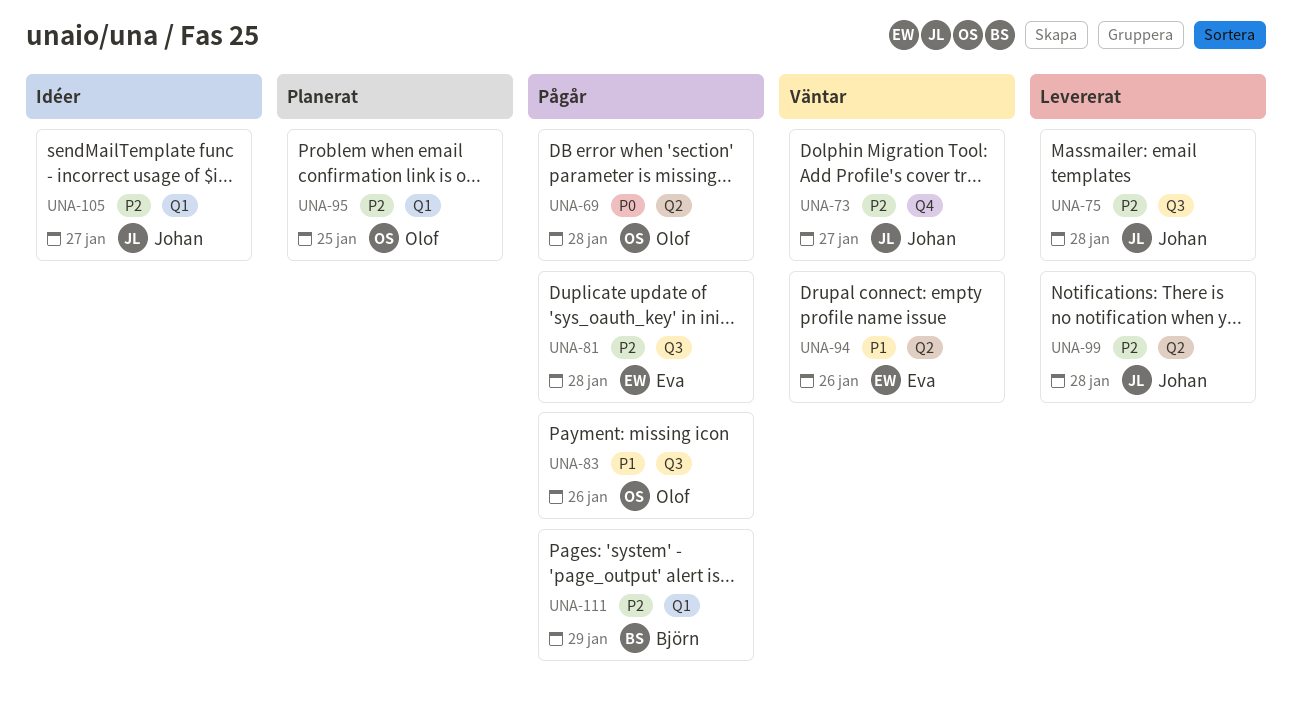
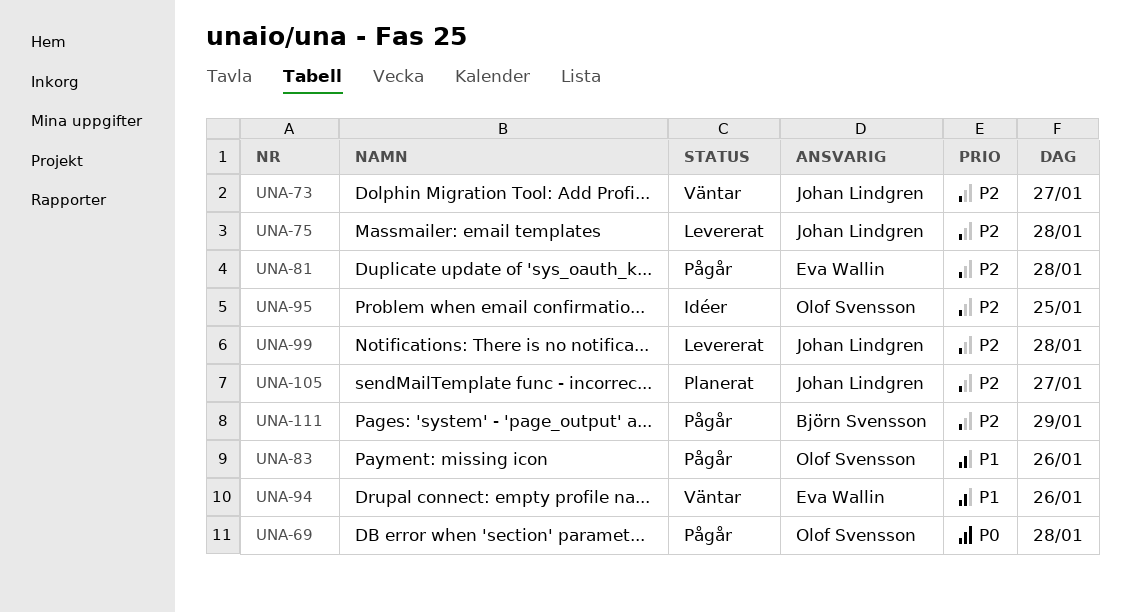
UNA-95, status: Planerat -> Idéer
UNA-105, status: Idéer -> Planerat

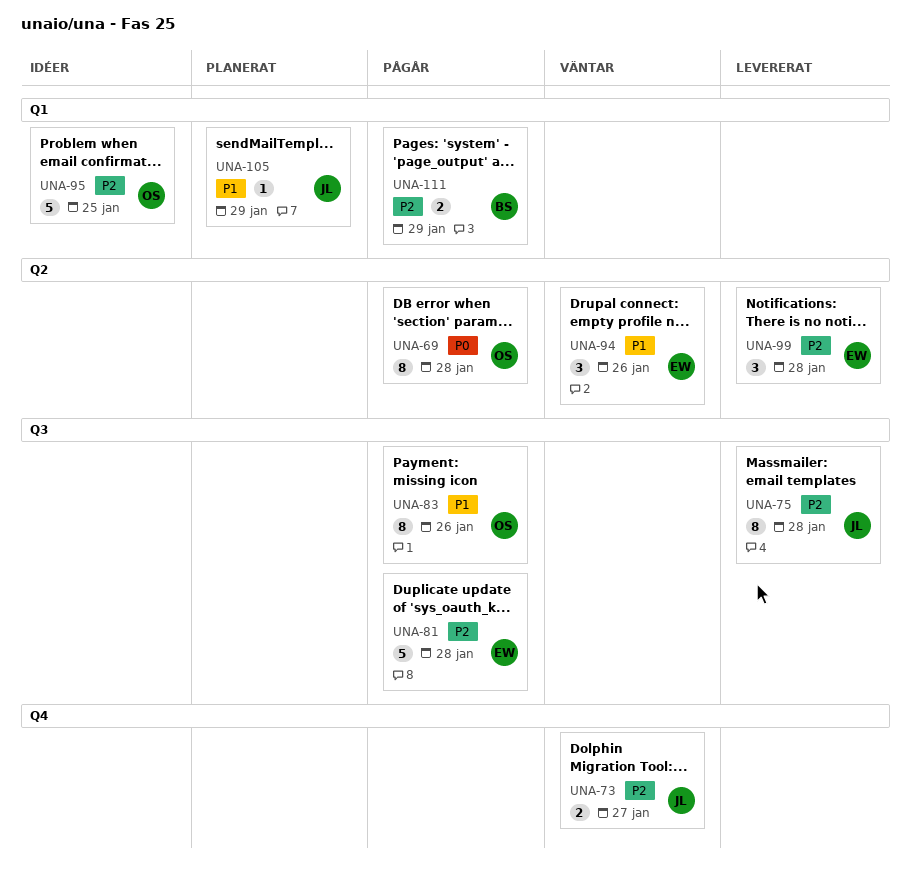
UNA-99, owner: Johan Lindgren -> Eva Wallin
UNA-105, priority: P2 -> P1
UNA-105, day: Jan 27 -> Jan 29

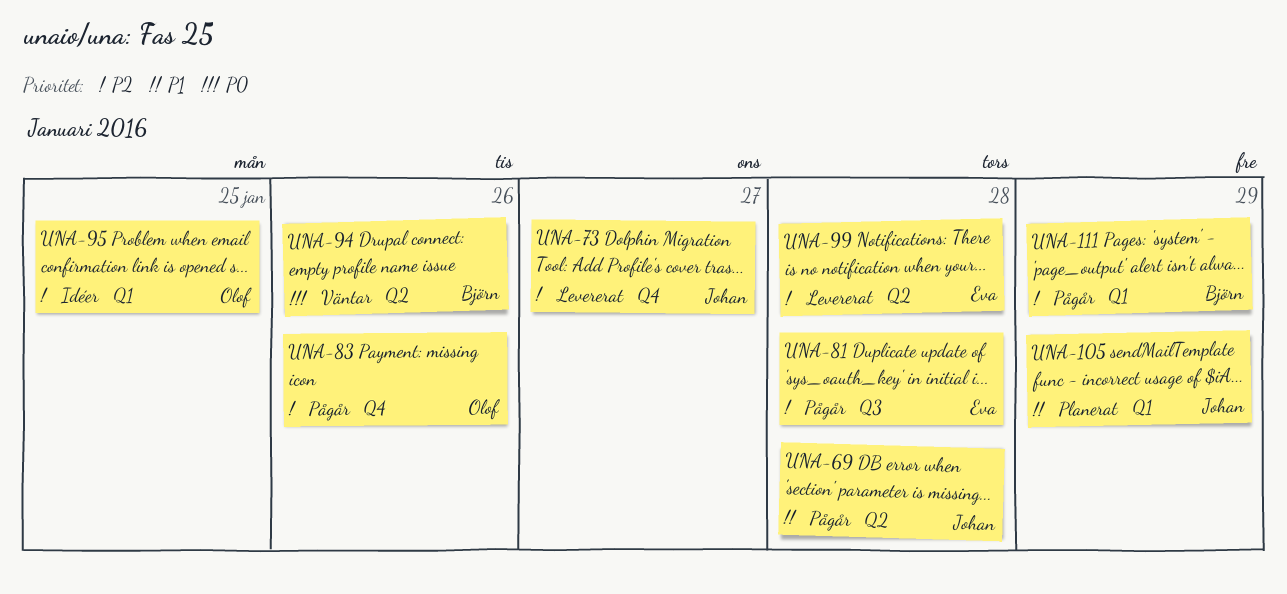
UNA-69, owner: Olof -> Johan
UNA-69, priority: P0 -> P1
UNA-73, status: Väntar -> Levererat
UNA-75: present -> none
UNA-83, priority: P1 -> P2
UNA-83, label: Q3 -> Q4
UNA-94, owner: Eva -> Björn
UNA-94, priority: P1 -> P0

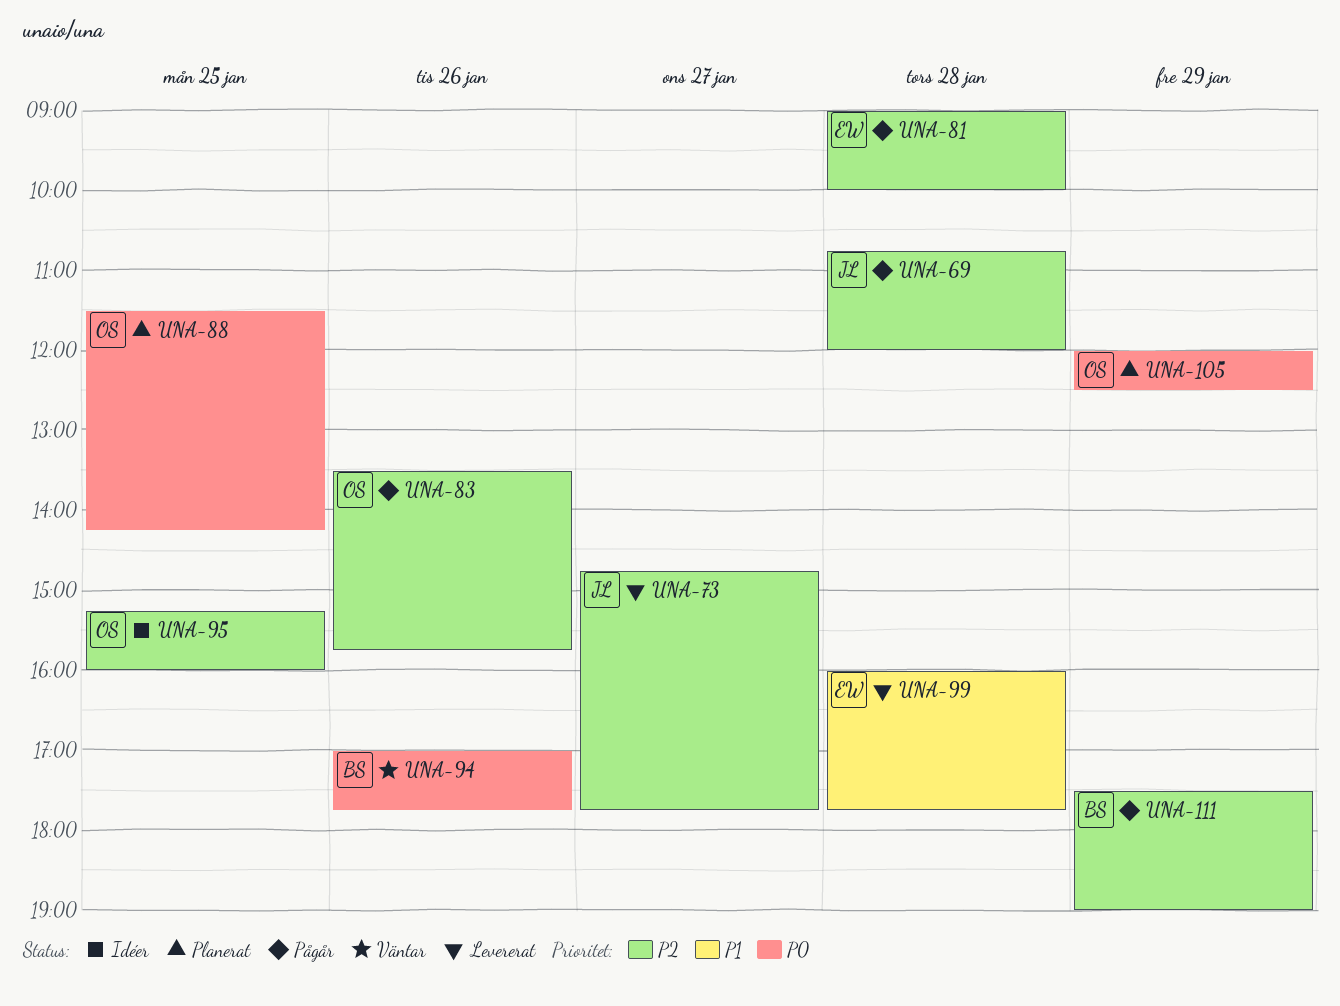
UNA-69, priority: P1 -> P2
UNA-88: none -> present
UNA-99, priority: P2 -> P1
UNA-105, owner: Johan -> Olof
UNA-105, priority: P1 -> P0

